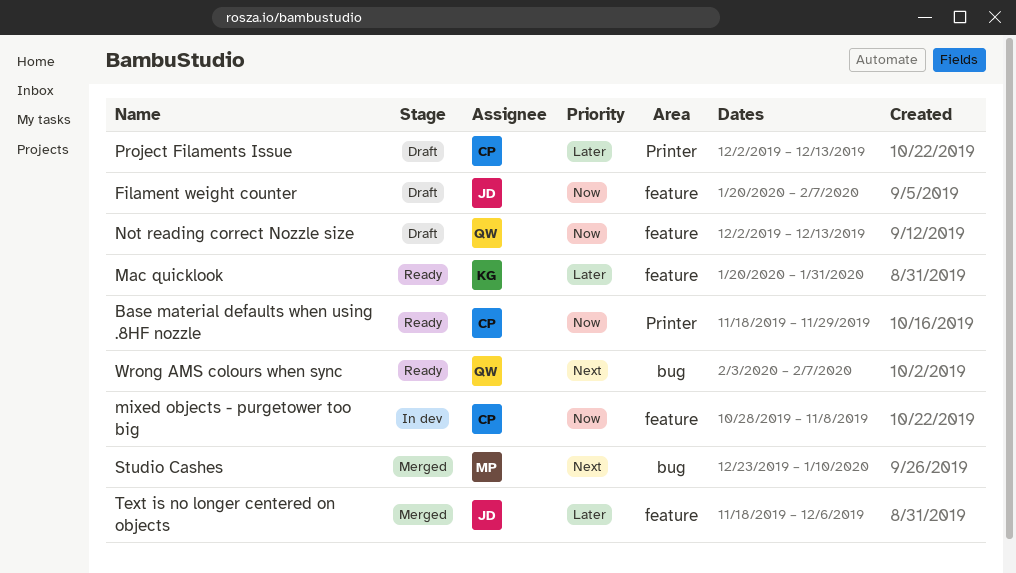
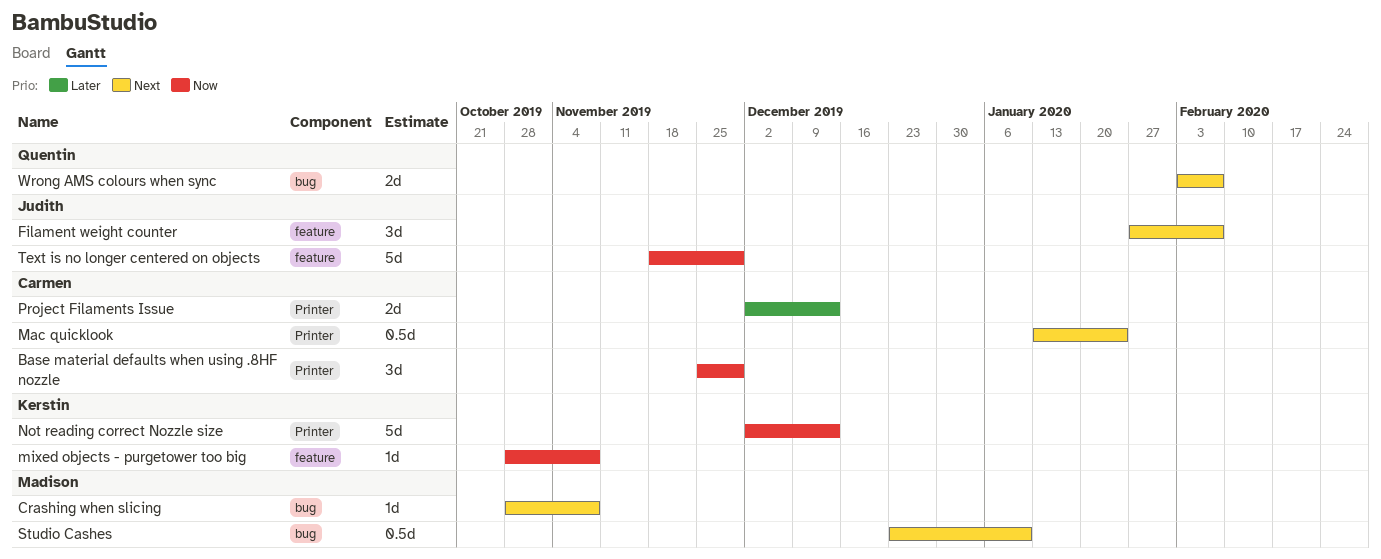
Base material defaults when using .8HF nozzle, start: Nov 18 -> Nov 25
Crashing when slicing: none -> present
Filament weight counter, priority: Now -> Next
Filament weight counter, start: Jan 20 -> Jan 27
Mac quicklook, owner: Kerstin -> Carmen
Mac quicklook, priority: Later -> Next
Mac quicklook, label: feature -> Printer
Mac quicklook, start: Jan 20 -> Jan 13
Mac quicklook, due: Jan 31 -> Jan 24
mixed objects - purgetower too big, owner: Carmen -> Kerstin
Not reading correct Nozzle size, owner: Quentin -> Kerstin
Not reading correct Nozzle size, label: feature -> Printer
Text is no longer centered on objects, priority: Later -> Now
Text is no longer centered on objects, due: Dec 6 -> Nov 29

